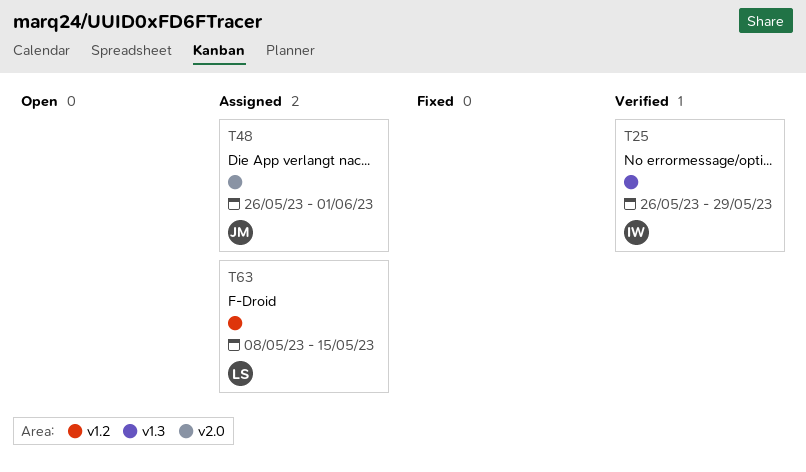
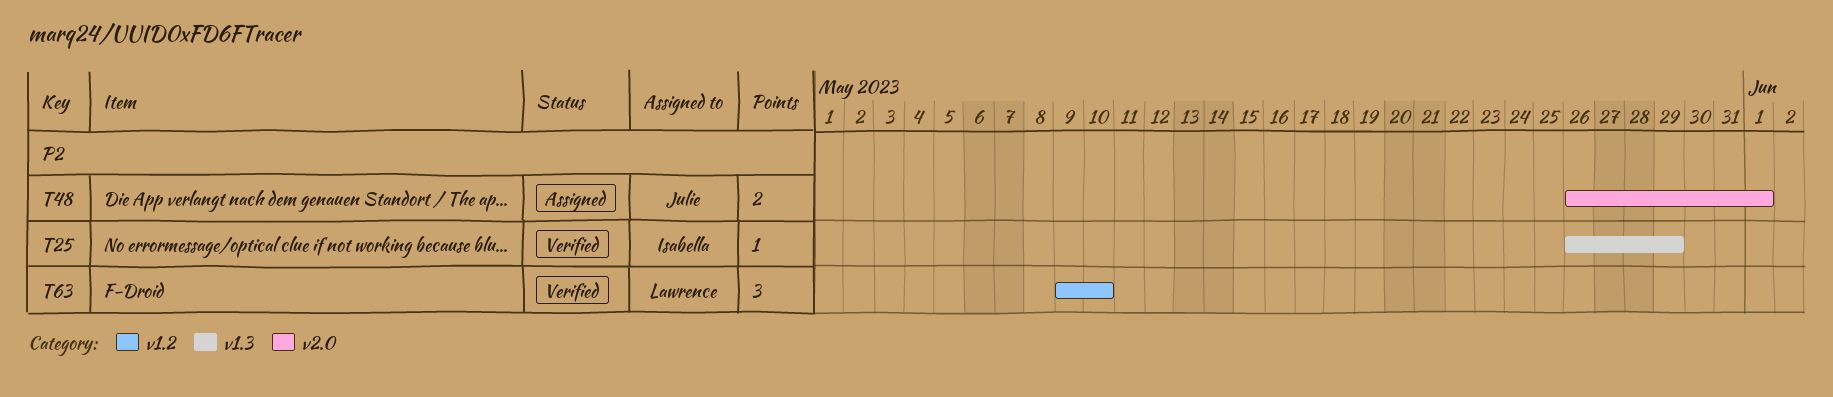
T63, status: Assigned -> Verified
T63, start: May 8 -> May 9
T63, due: May 15 -> May 10

